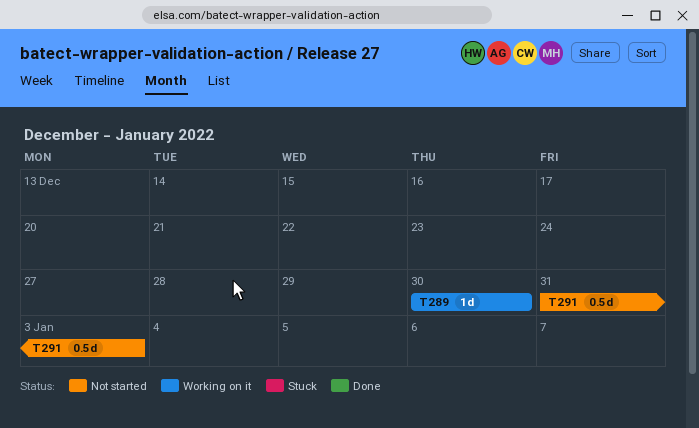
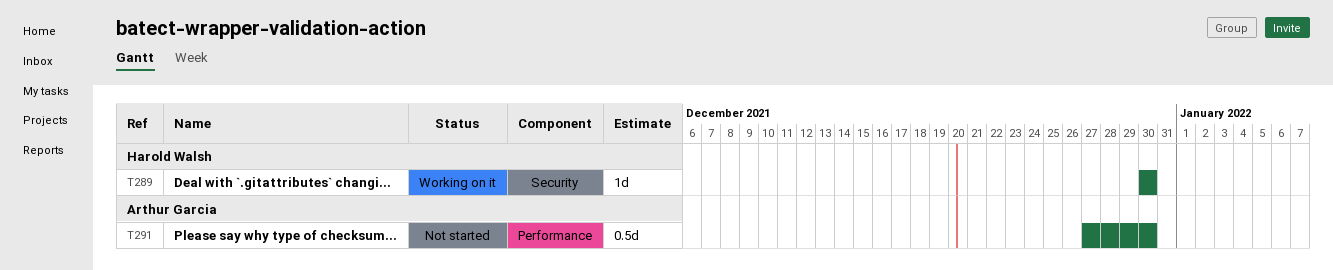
T291, start: Dec 31 -> Dec 27
T291, due: Jan 3 -> Dec 30

